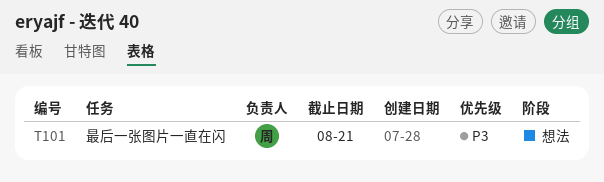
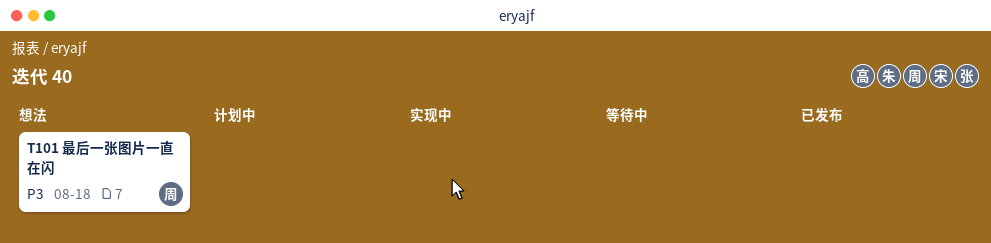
T101, due: Aug 21 -> Aug 18

